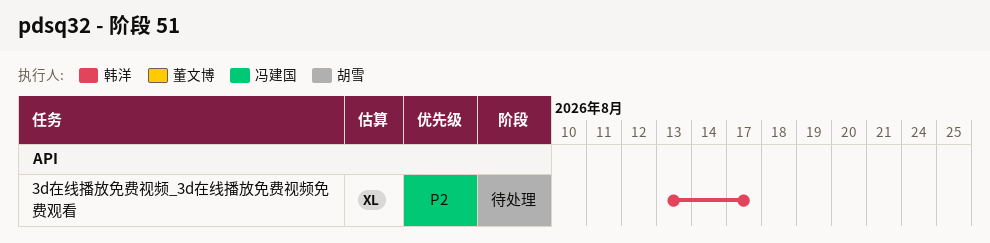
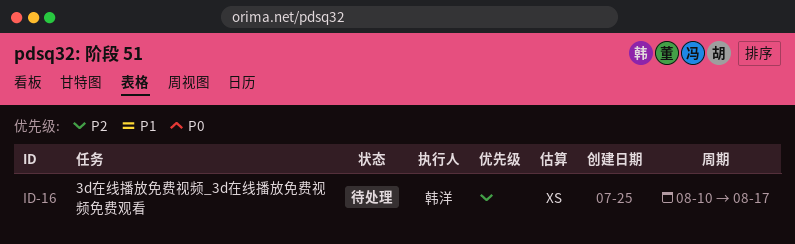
3d在线播放免费视频_3d在线播放免费视频免费观看, estimate: XL -> XS
3d在线播放免费视频_3d在线播放免费视频免费观看, start: Aug 13 -> Aug 10

